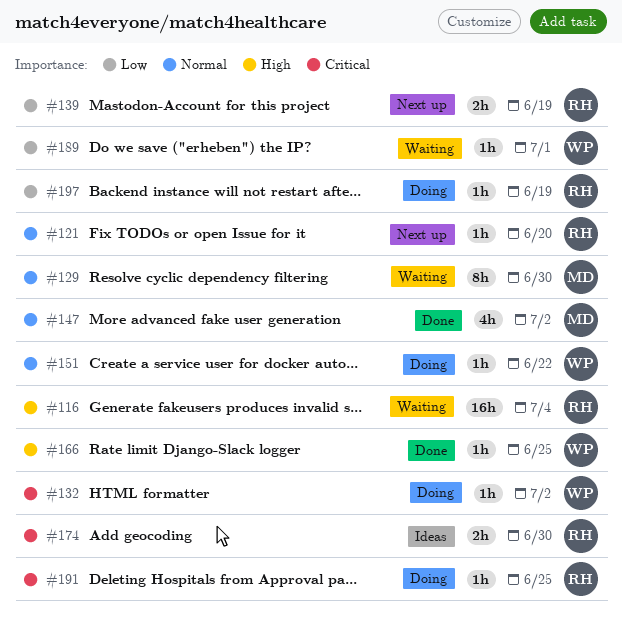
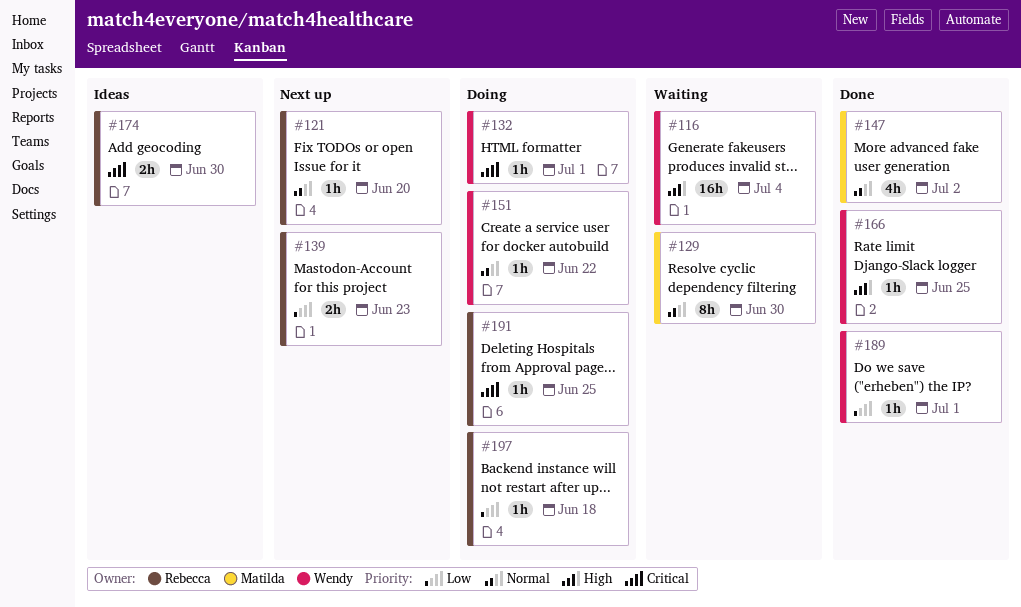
#116, owner: Rebecca -> Wendy
#132, due: Jul 2 -> Jul 1
#139, due: Jun 19 -> Jun 23
#189, status: Waiting -> Done
#197, due: Jun 19 -> Jun 18

